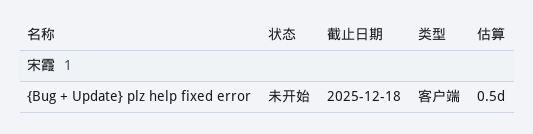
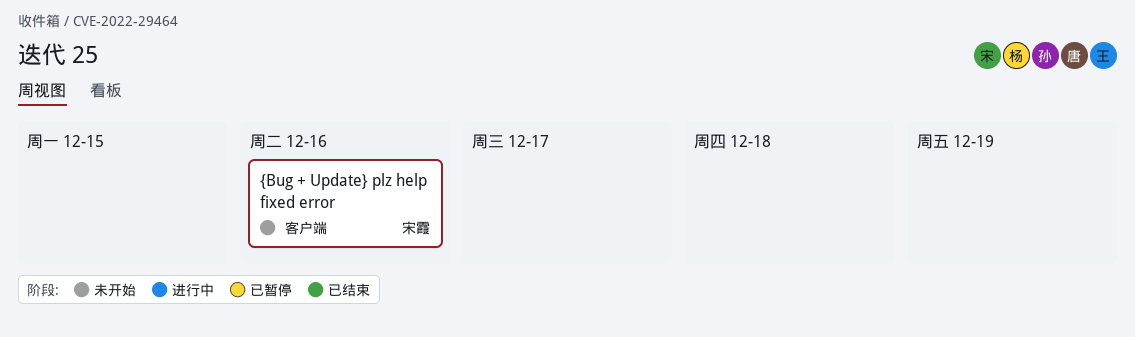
{Bug + Update} plz help fixed error, due: Dec 18 -> Dec 16

